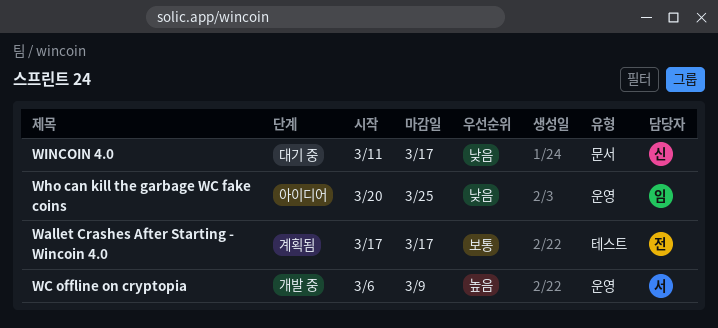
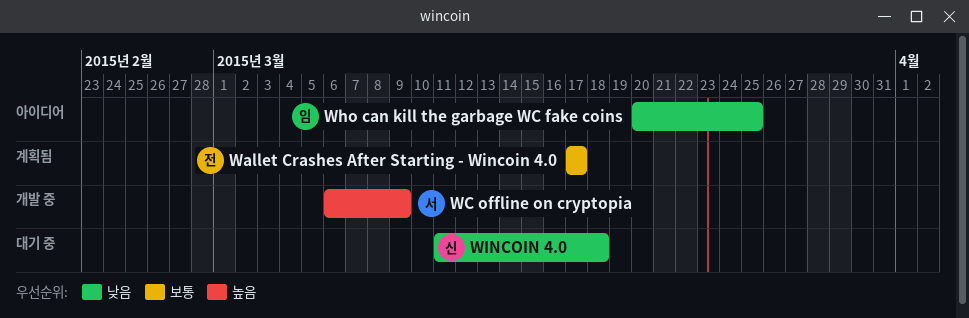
WINCOIN 4.0, due: Mar 17 -> Mar 18

